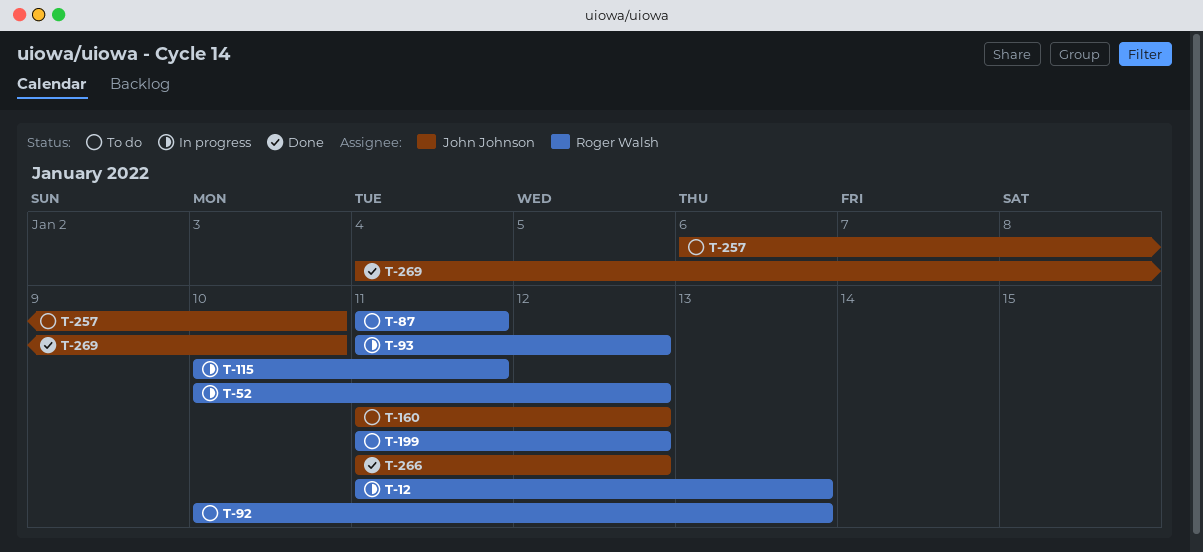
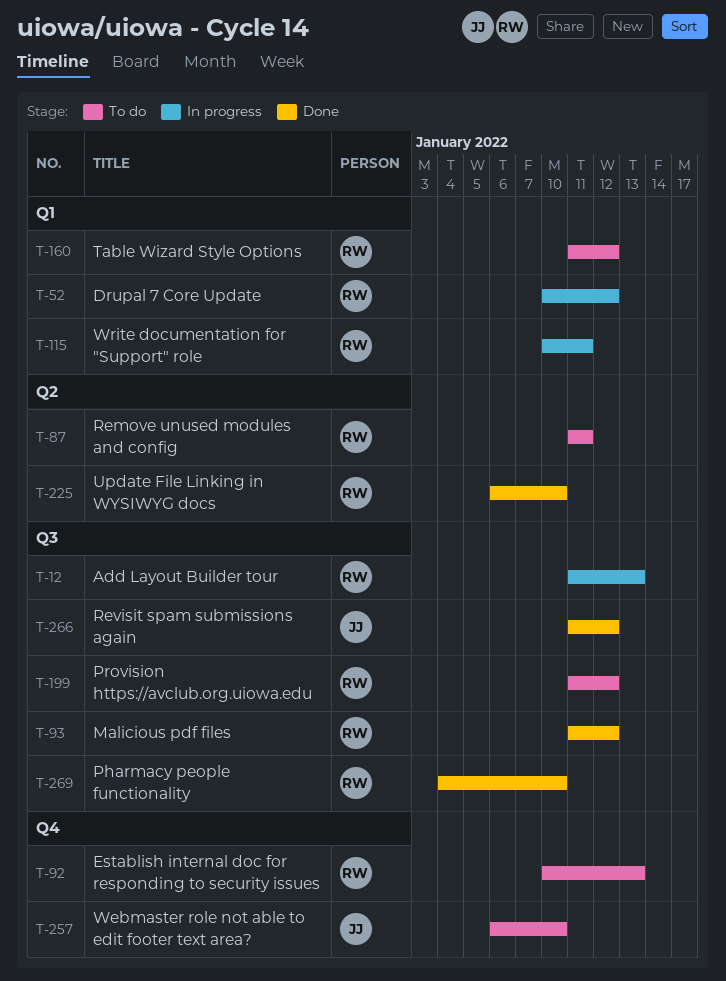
T-93, status: In progress -> Done
T-160, owner: John Johnson -> Roger Walsh
T-225: none -> present
T-269, owner: John Johnson -> Roger Walsh

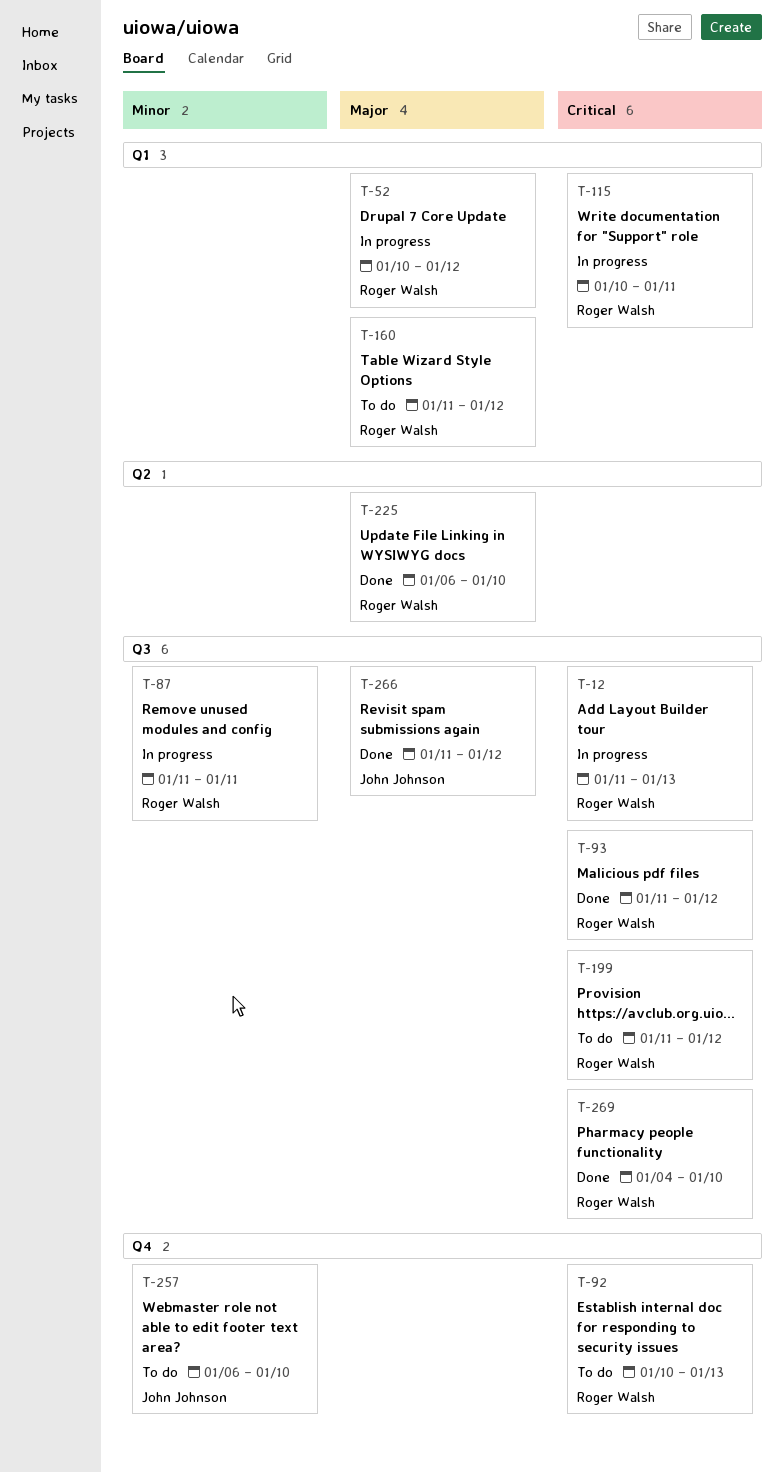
T-87, status: To do -> In progress
T-87, label: Q2 -> Q3

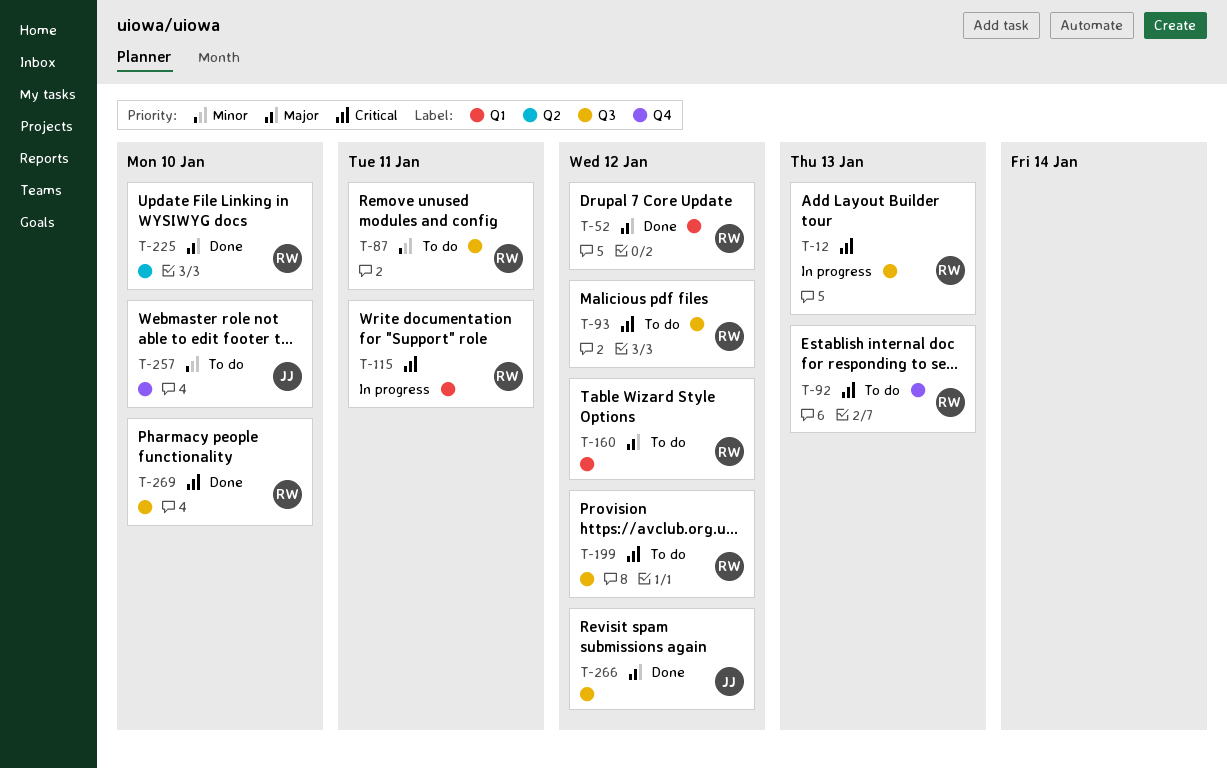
T-52, status: In progress -> Done
T-87, status: In progress -> To do
T-93, status: Done -> To do

